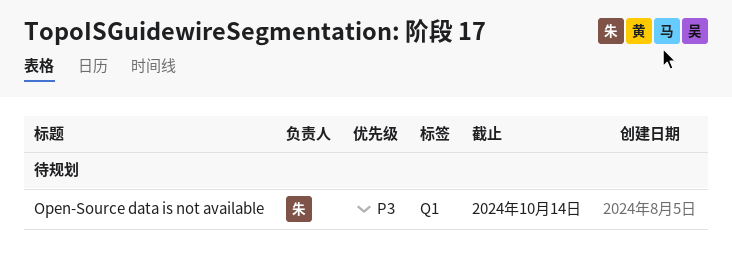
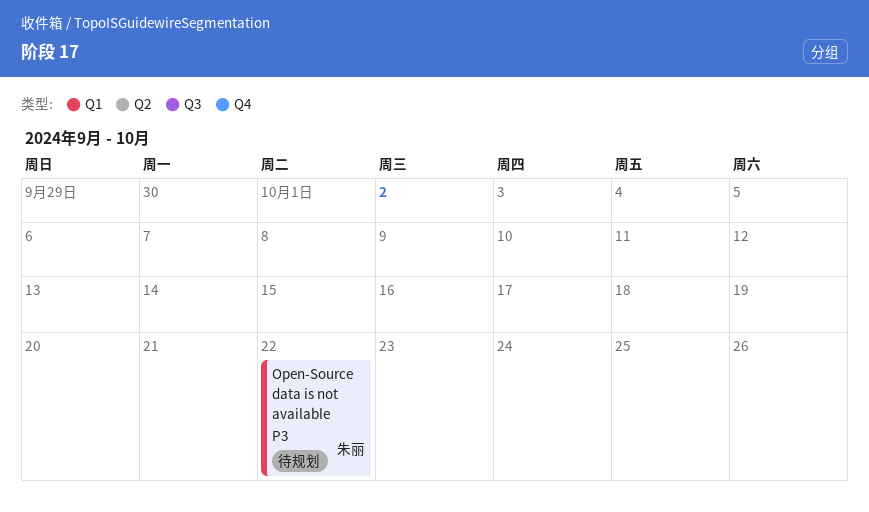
Open-Source data is not available, due: Oct 14 -> Oct 22

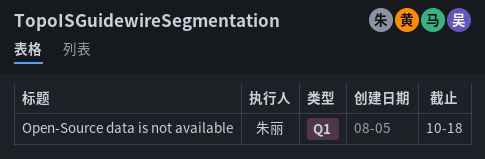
Open-Source data is not available, due: Oct 22 -> Oct 18

